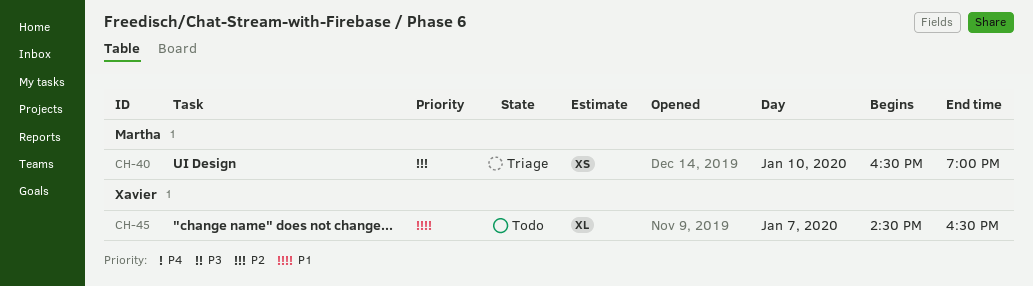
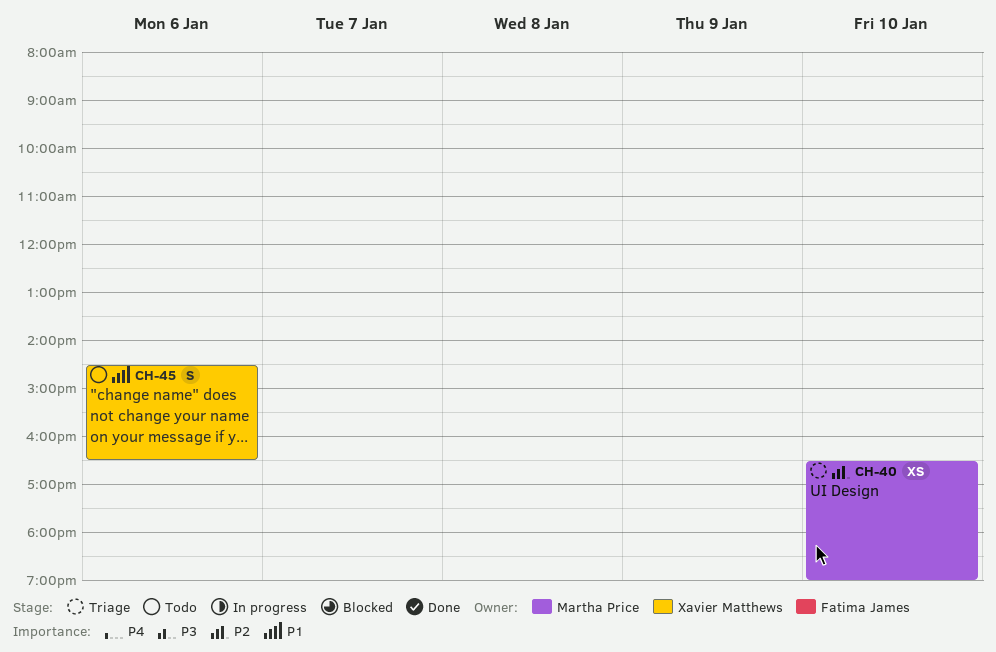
CH-45, estimate: XL -> S
CH-45, day: Jan 7 -> Jan 6

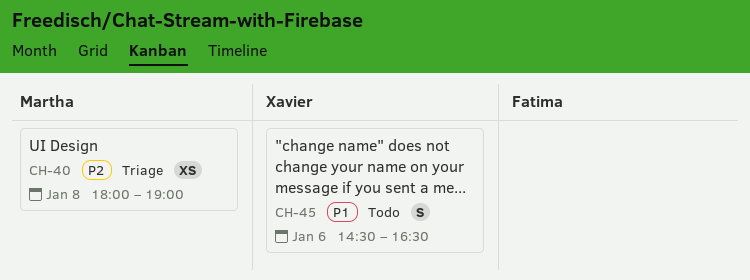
CH-40, day: Jan 10 -> Jan 8
CH-40, begins: 16:30 -> 18:00

